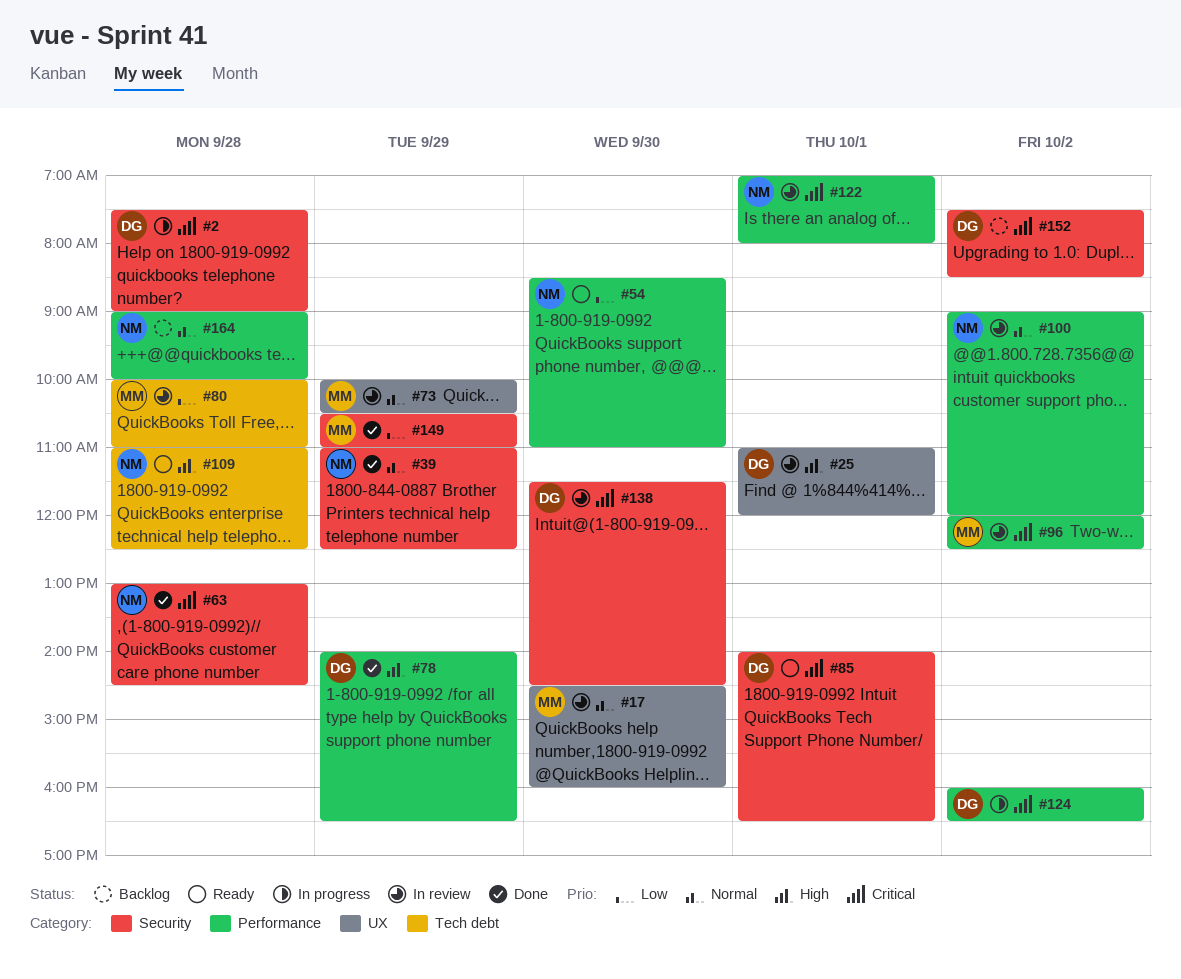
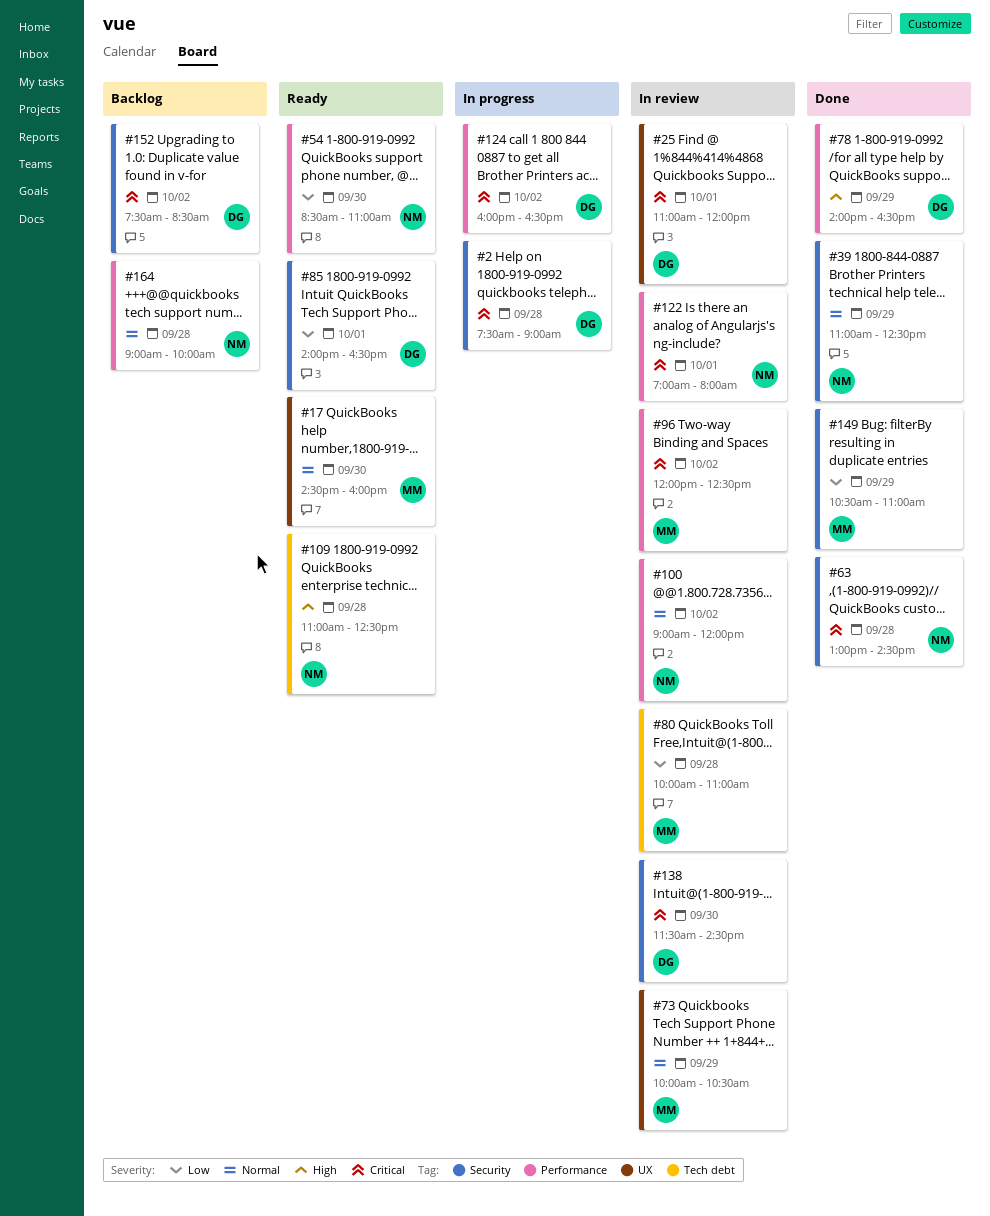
#17, status: In review -> Ready
#25, priority: High -> Critical
#85, priority: Critical -> Low

